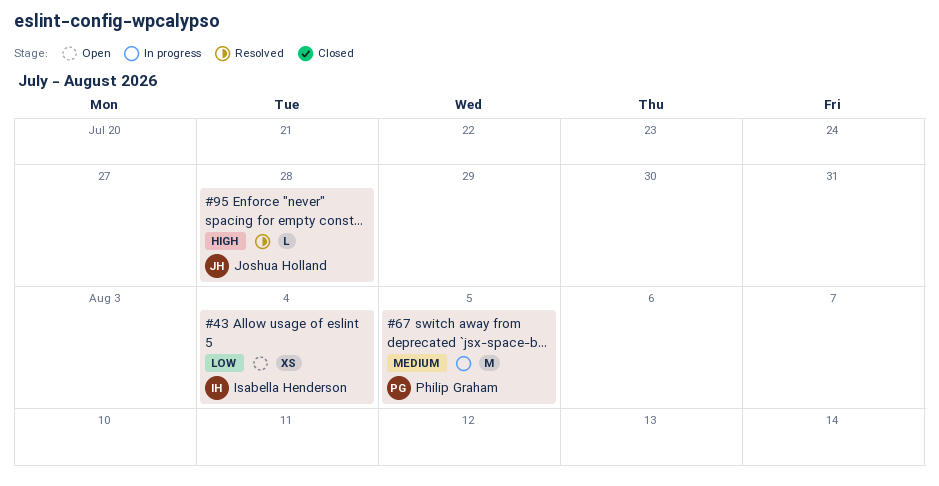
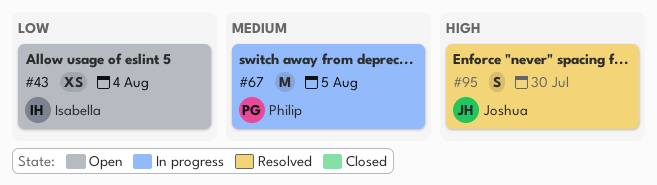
#95, estimate: L -> S
#95, due: Jul 28 -> Jul 30

